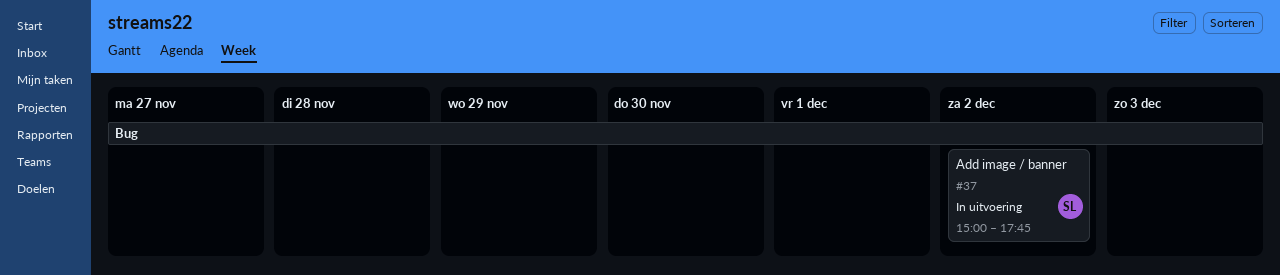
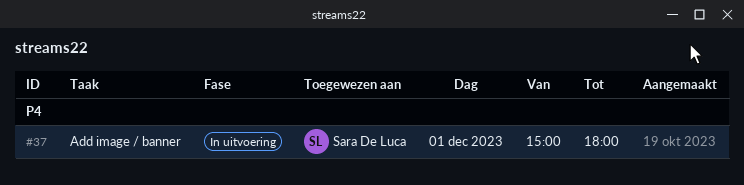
#37, day: Dec 2 -> Dec 1
#37, ends: 17:45 -> 18:00

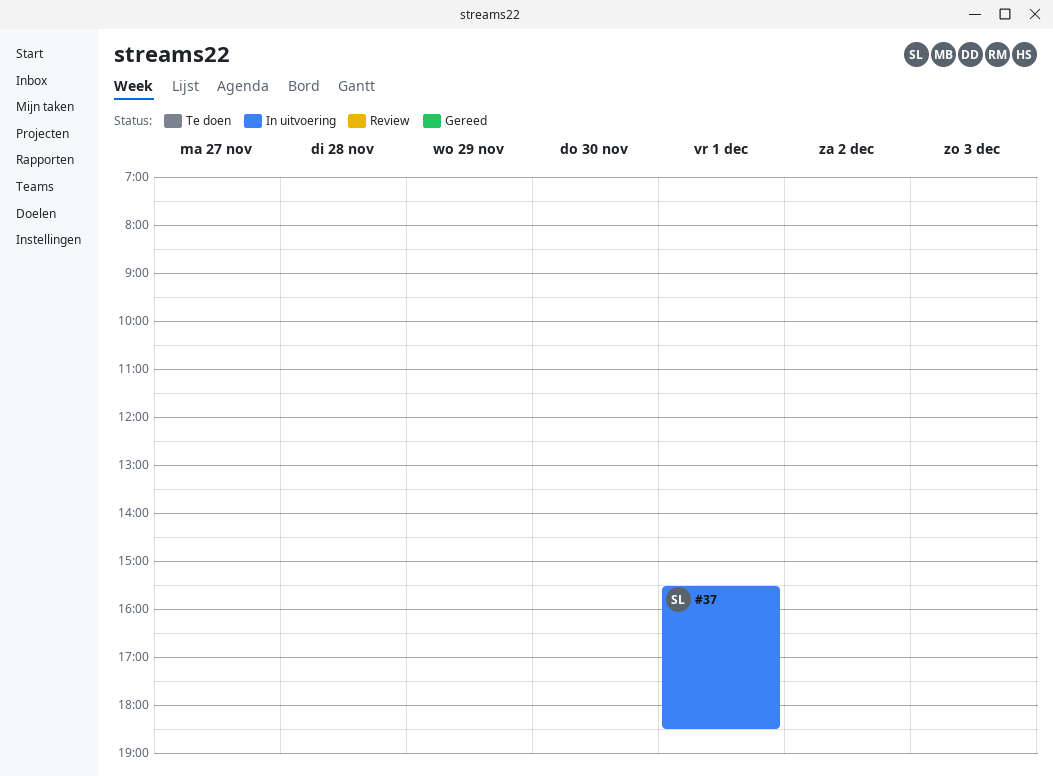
#37, begins: 15:00 -> 15:30
#37, ends: 18:00 -> 18:30

